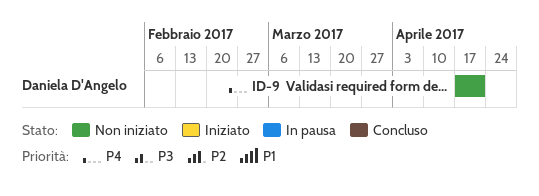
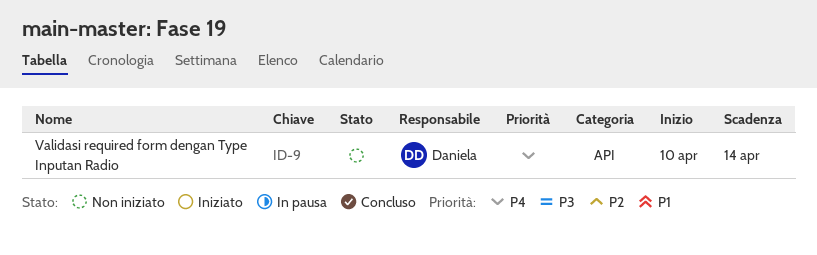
ID-9, start: Apr 17 -> Apr 10
ID-9, due: Apr 21 -> Apr 14

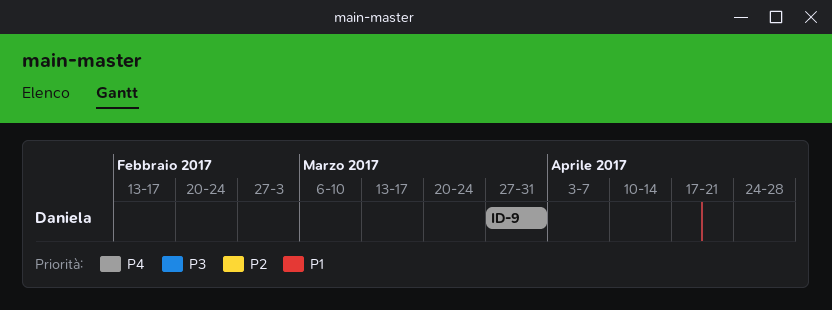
ID-9, start: Apr 10 -> Mar 27
ID-9, due: Apr 14 -> Mar 31

